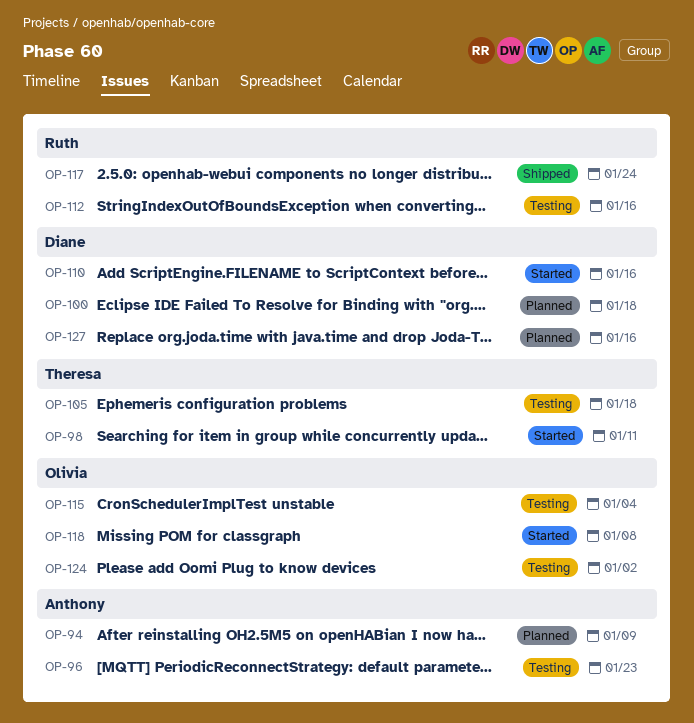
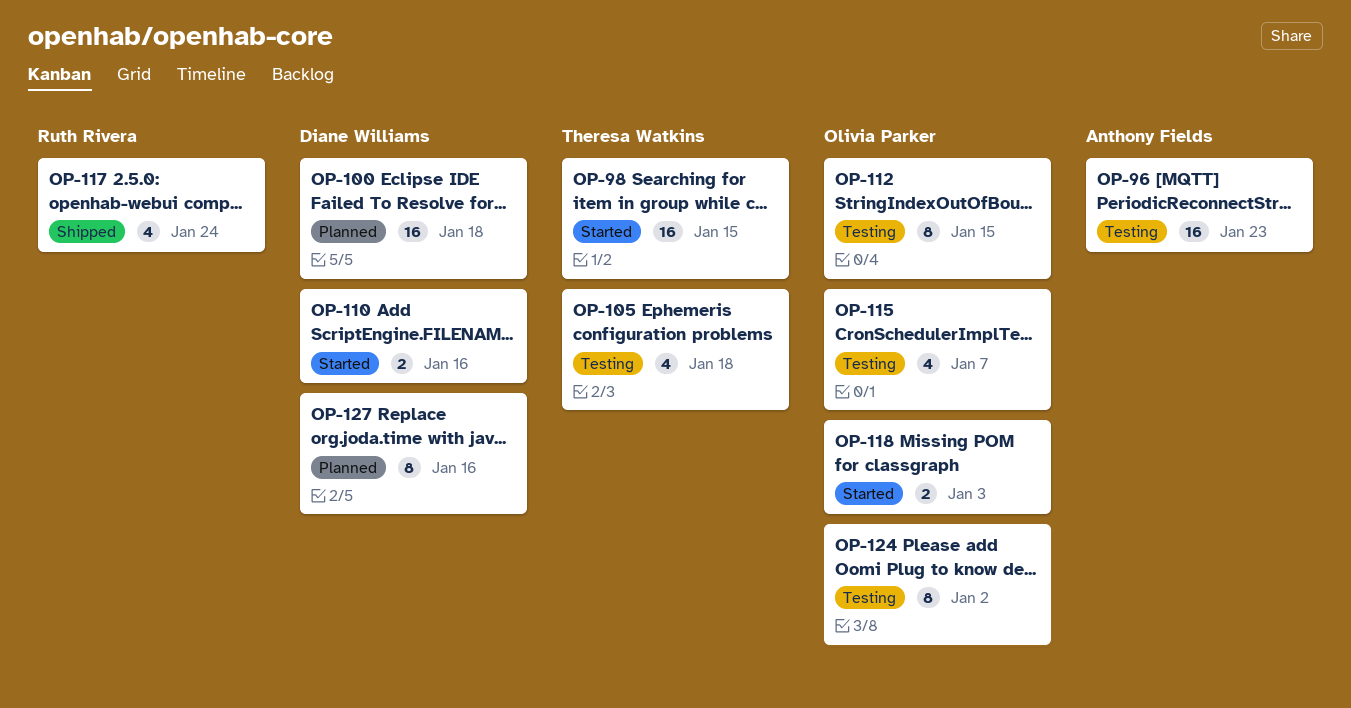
OP-94: present -> none
OP-98, due: Jan 11 -> Jan 15
OP-112, owner: Ruth Rivera -> Olivia Parker
OP-112, due: Jan 16 -> Jan 15
OP-115, due: Jan 4 -> Jan 7
OP-118, due: Jan 8 -> Jan 3

